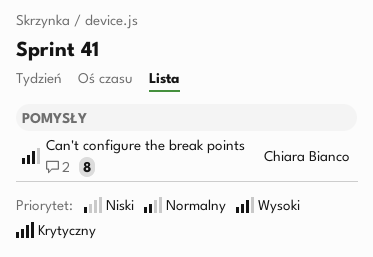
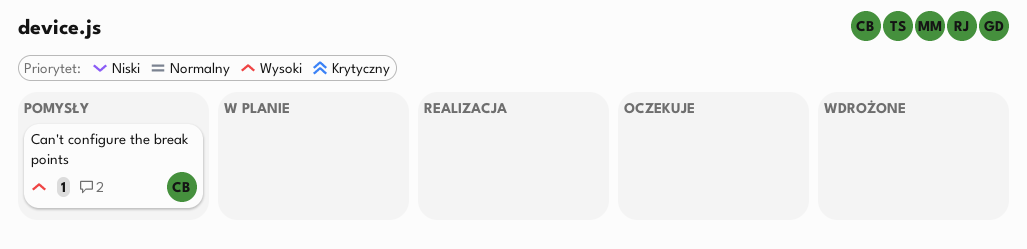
Can't configure the break points, estimate: 8 -> 1

